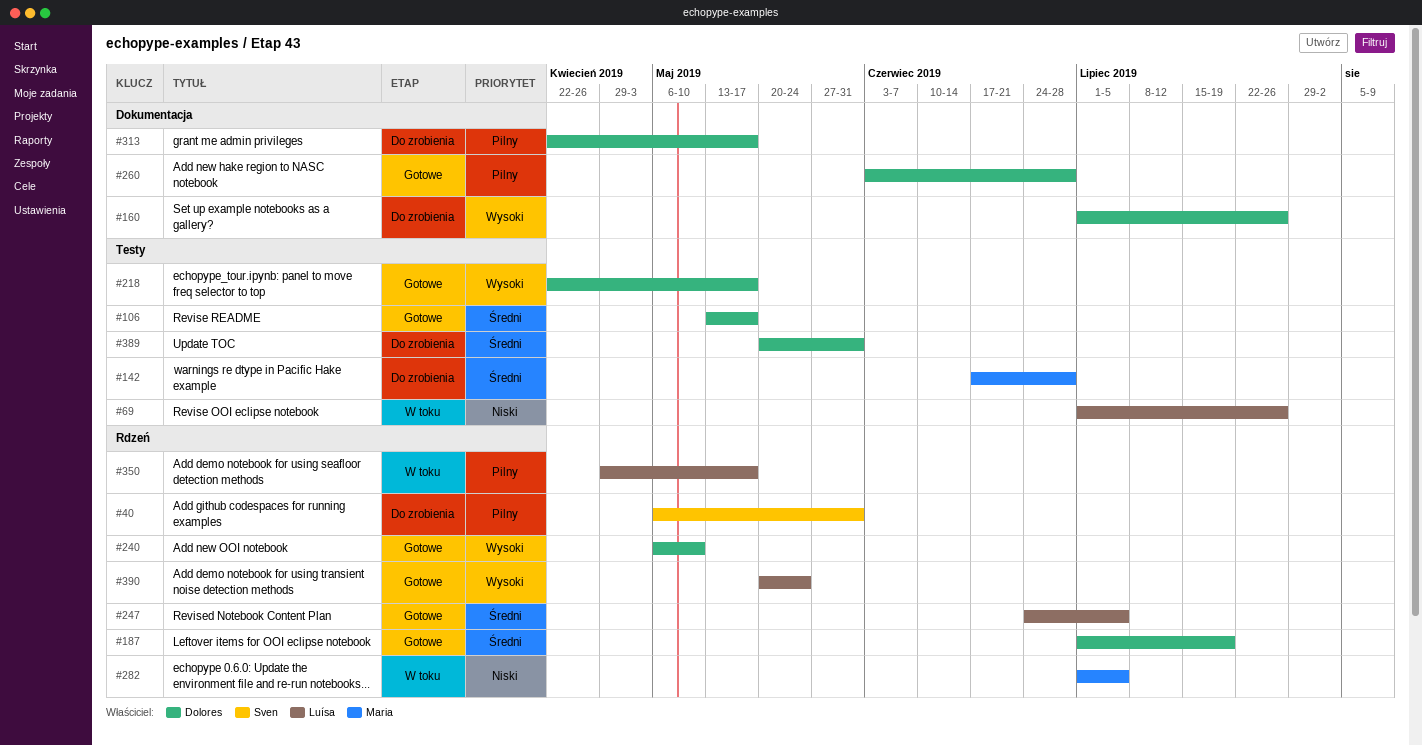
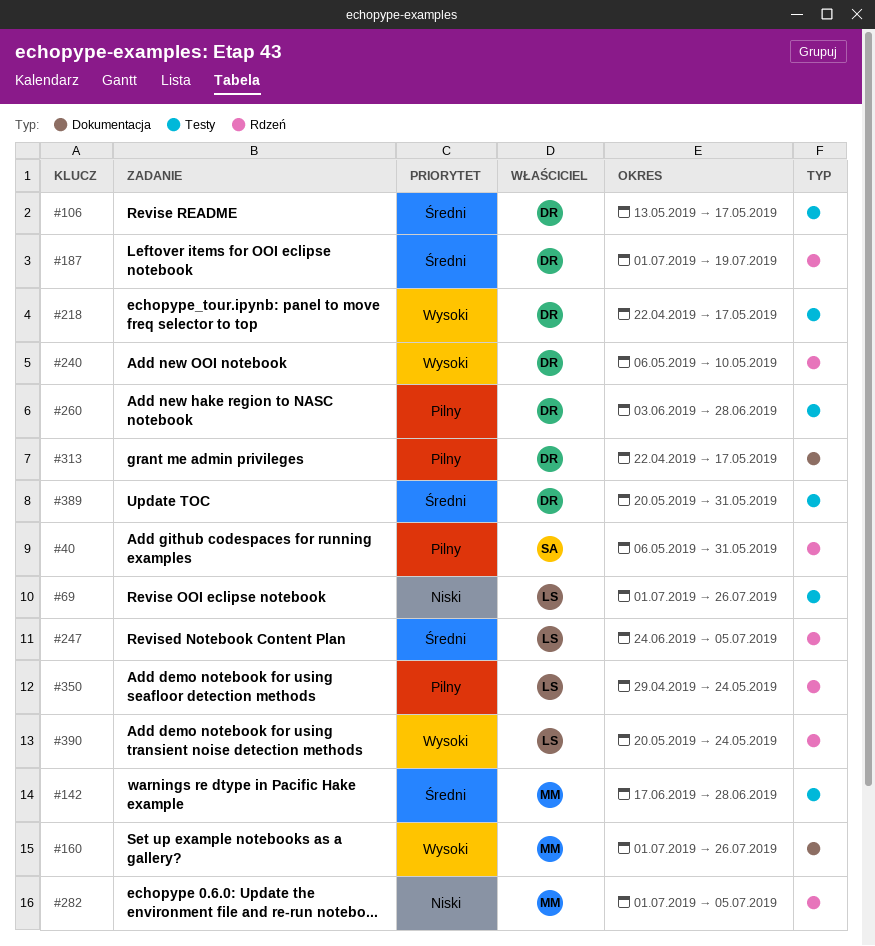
#160, owner: Dolores -> Maria
#260, label: Dokumentacja -> Testy
#350, due: May 17 -> May 24

